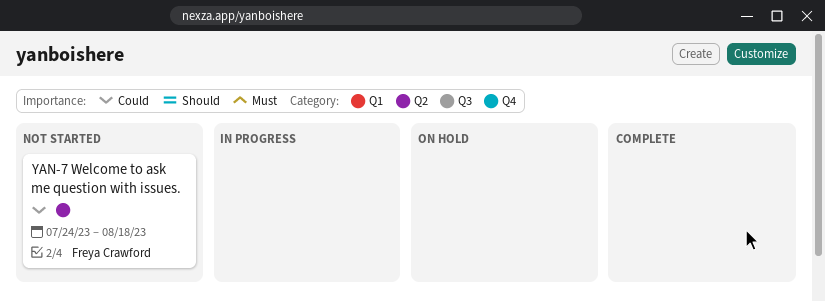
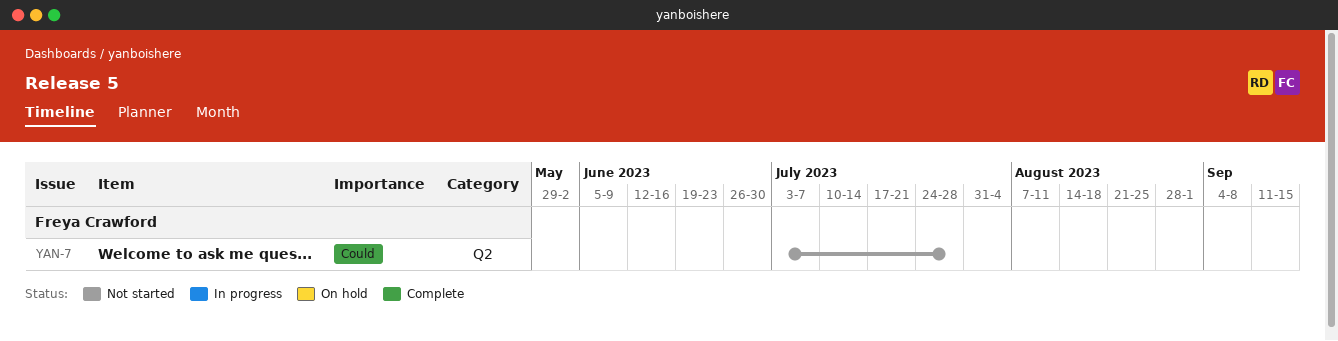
YAN-7, start: Jul 24 -> Jul 3
YAN-7, due: Aug 18 -> Jul 28

